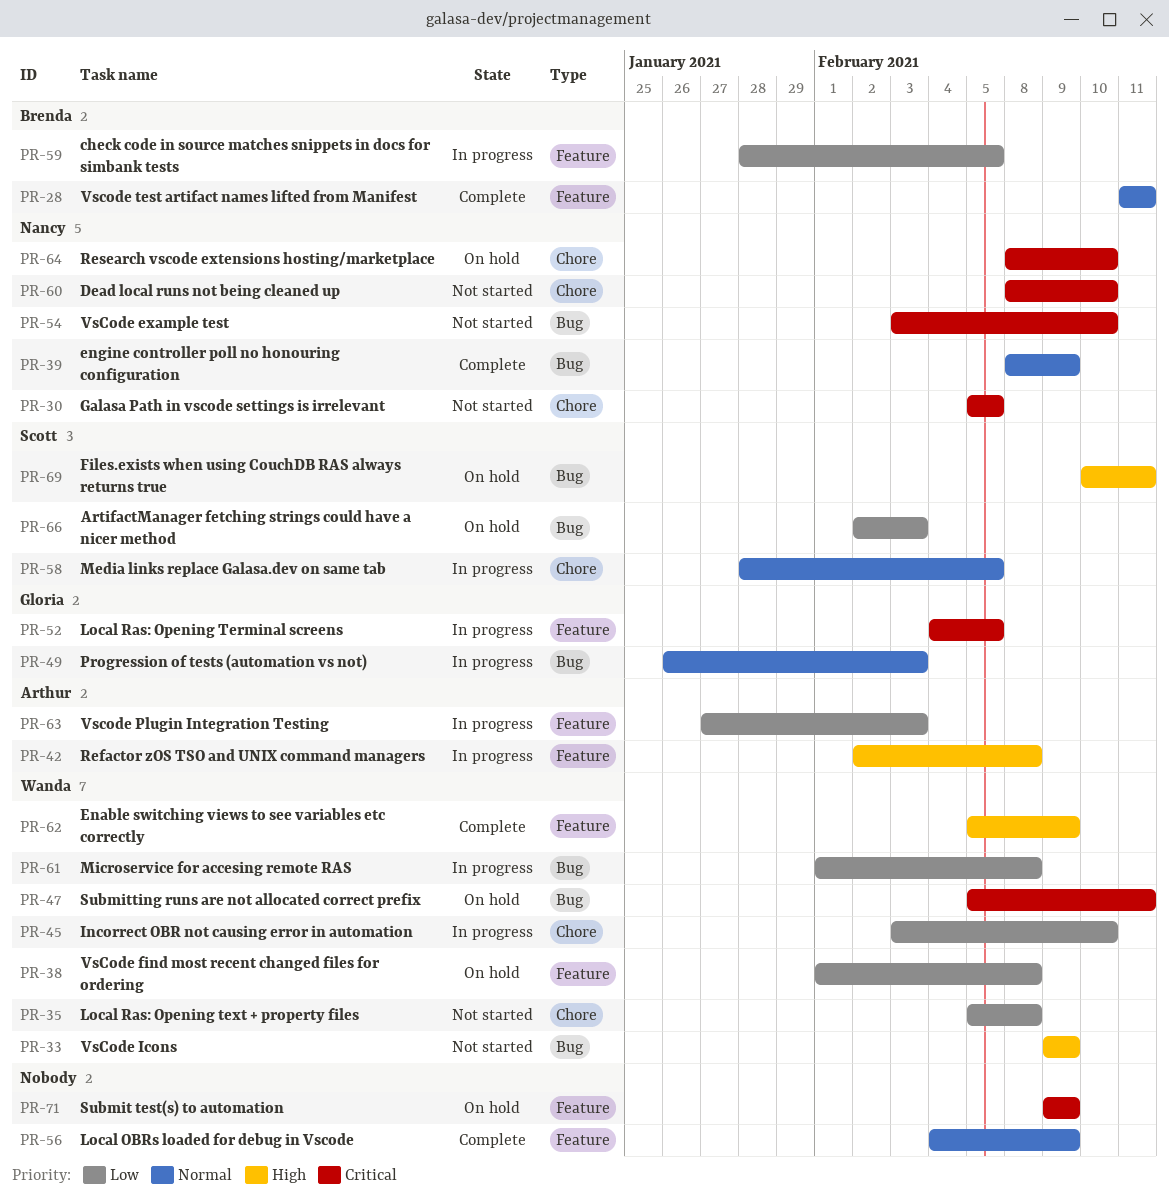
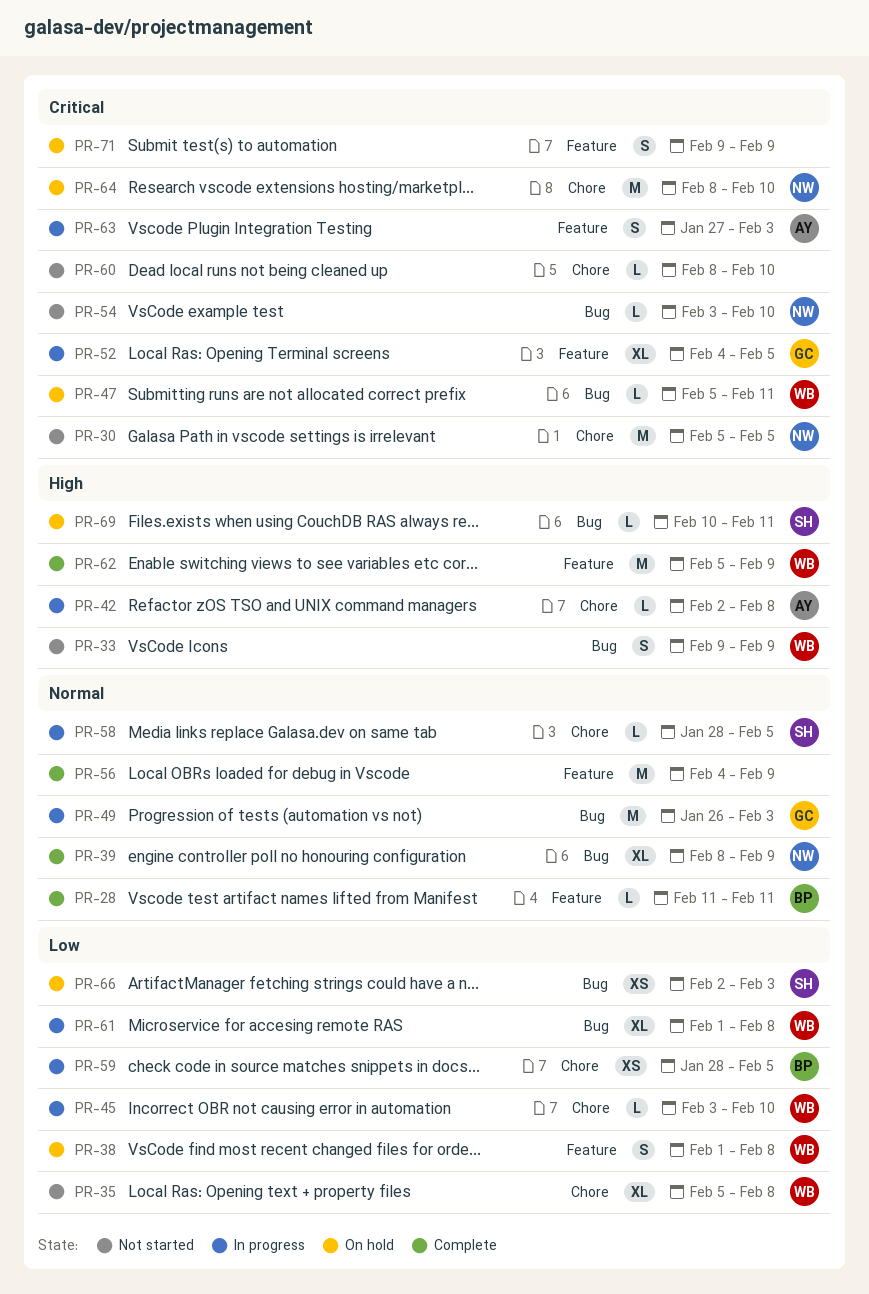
PR-42, label: Feature -> Chore
PR-59, label: Feature -> Chore
PR-60, owner: Nancy -> none
PR-63, priority: Low -> Critical

